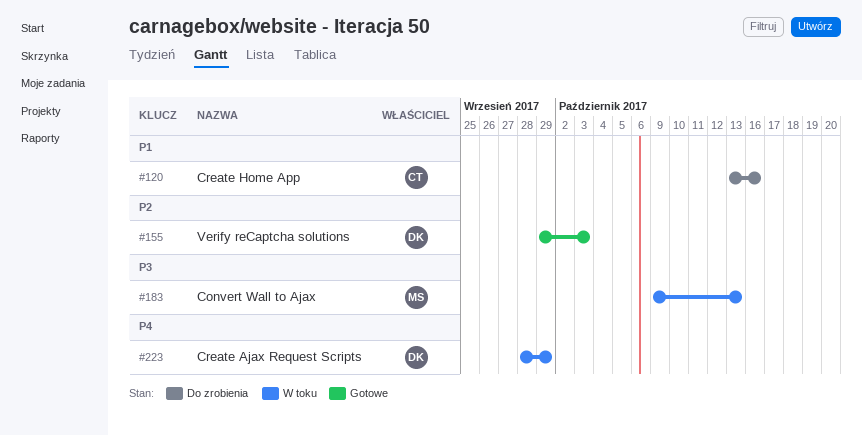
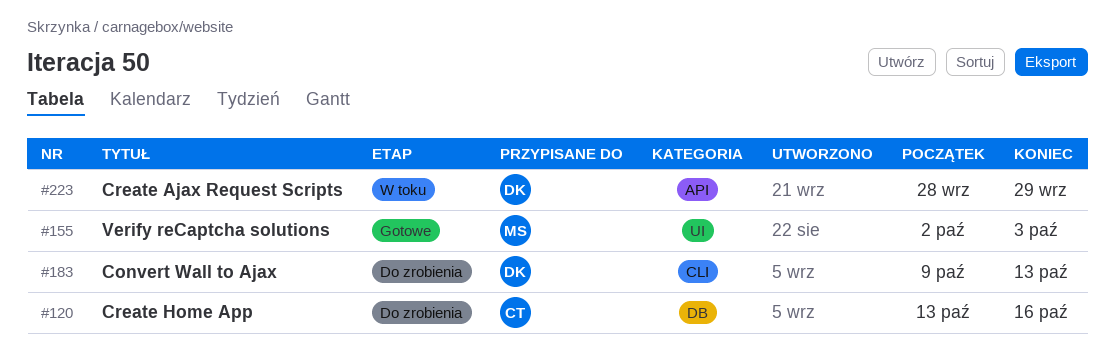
#155, owner: DK -> MS
#155, start: Sep 29 -> Oct 2
#183, status: W toku -> Do zrobienia
#183, owner: MS -> DK

